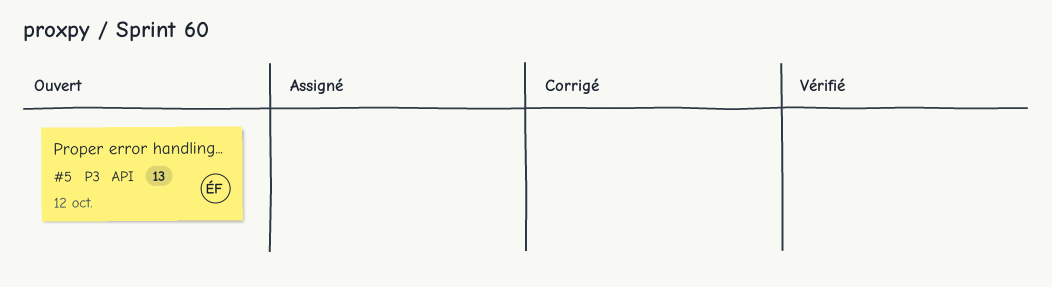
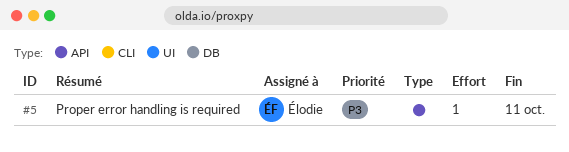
#5, estimate: 13 -> 1
#5, due: Oct 12 -> Oct 11

